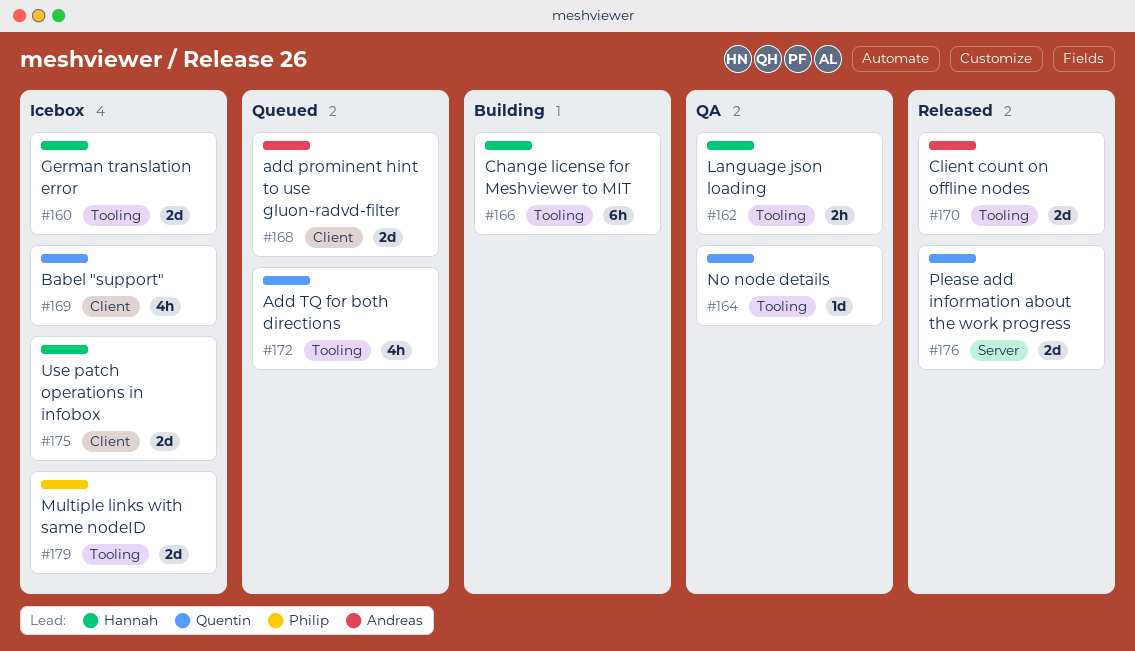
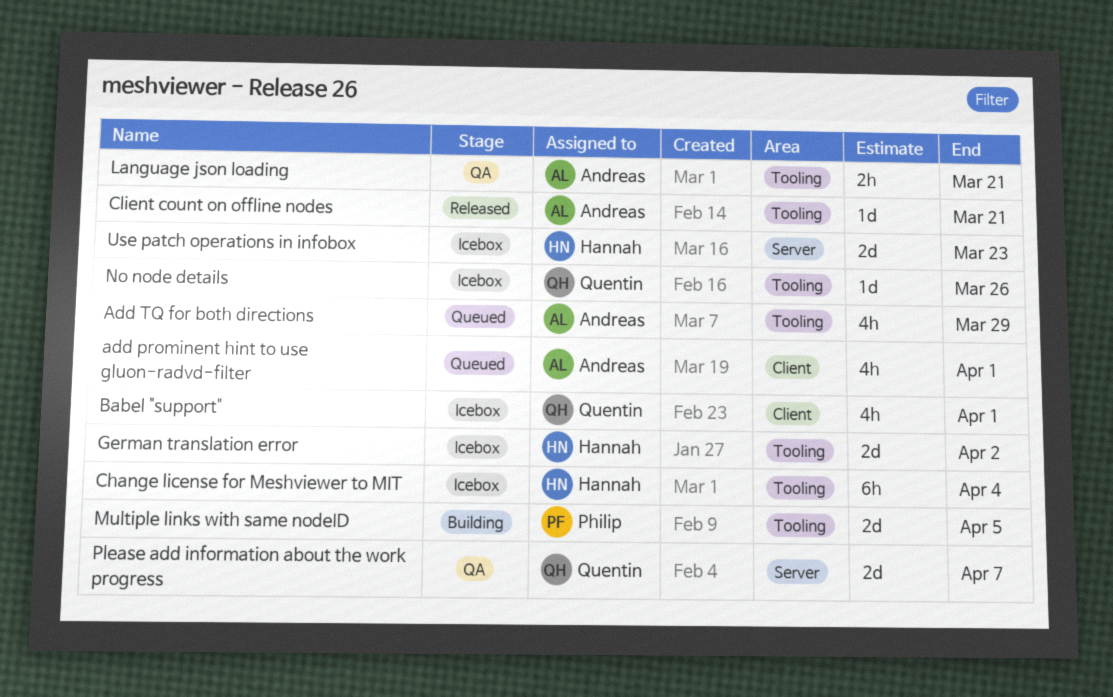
add prominent hint to use gluon-radvd-filter, estimate: 2d -> 4h
Add TQ for both directions, owner: Quentin -> Andreas
Change license for Meshviewer to MIT, status: Building -> Icebox
Client count on offline nodes, estimate: 2d -> 1d
Language json loading, owner: Hannah -> Andreas
Multiple links with same nodeID, status: Icebox -> Building
No node details, status: QA -> Icebox
Please add information about the work progress, status: Released -> QA
Use patch operations in infobox, label: Client -> Server

